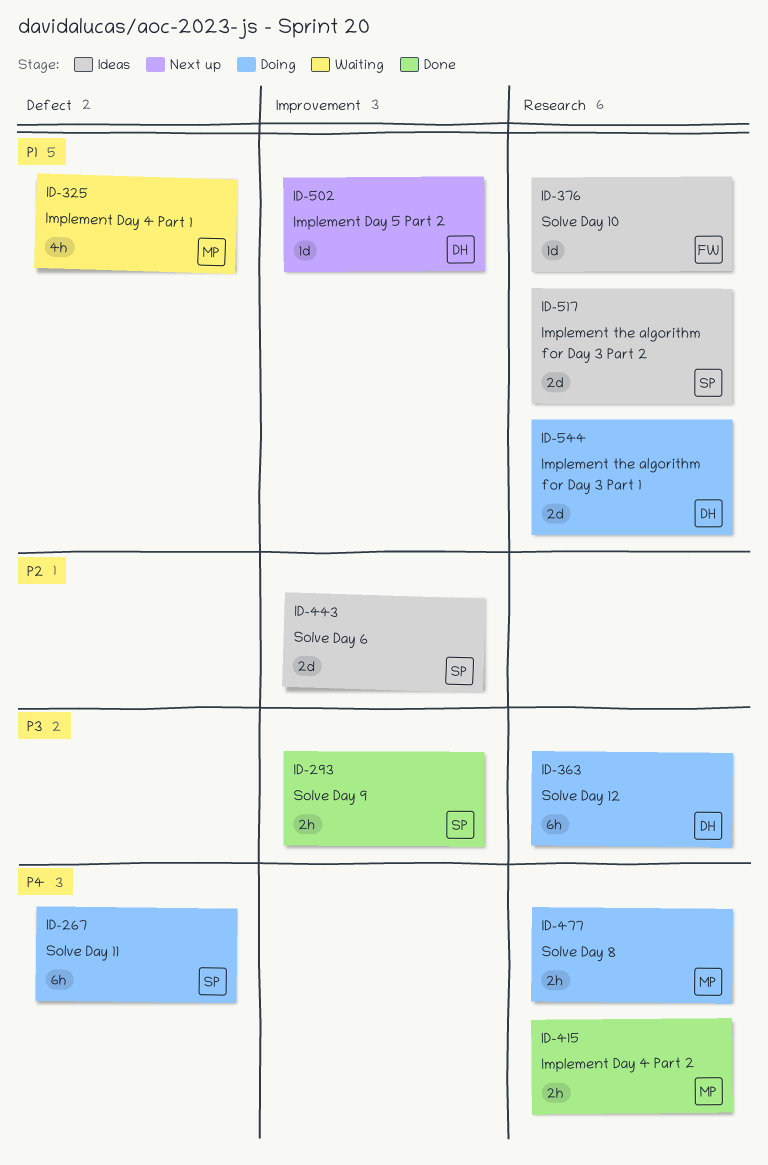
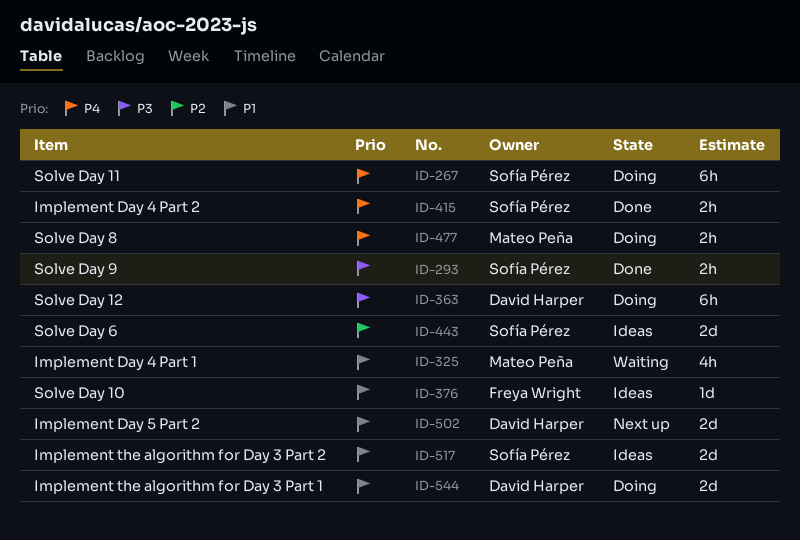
ID-415, owner: Mateo Peña -> Sofía Pérez
ID-502, estimate: 1d -> 2d

